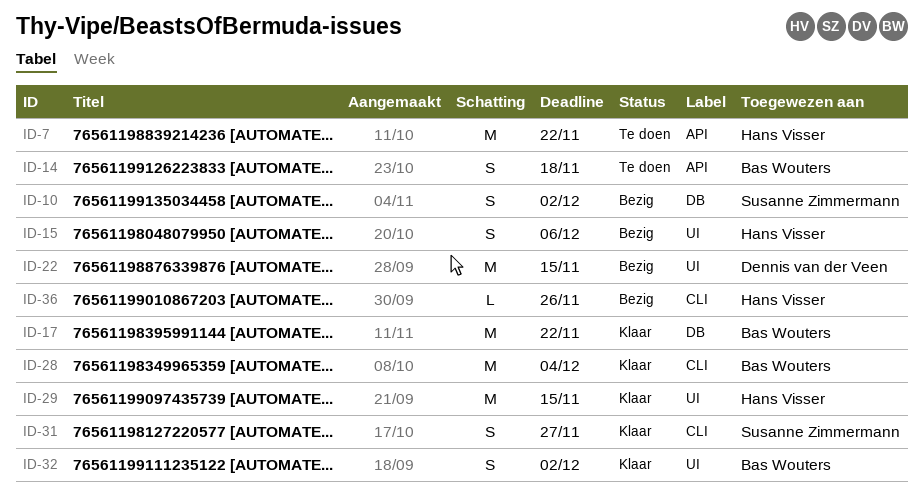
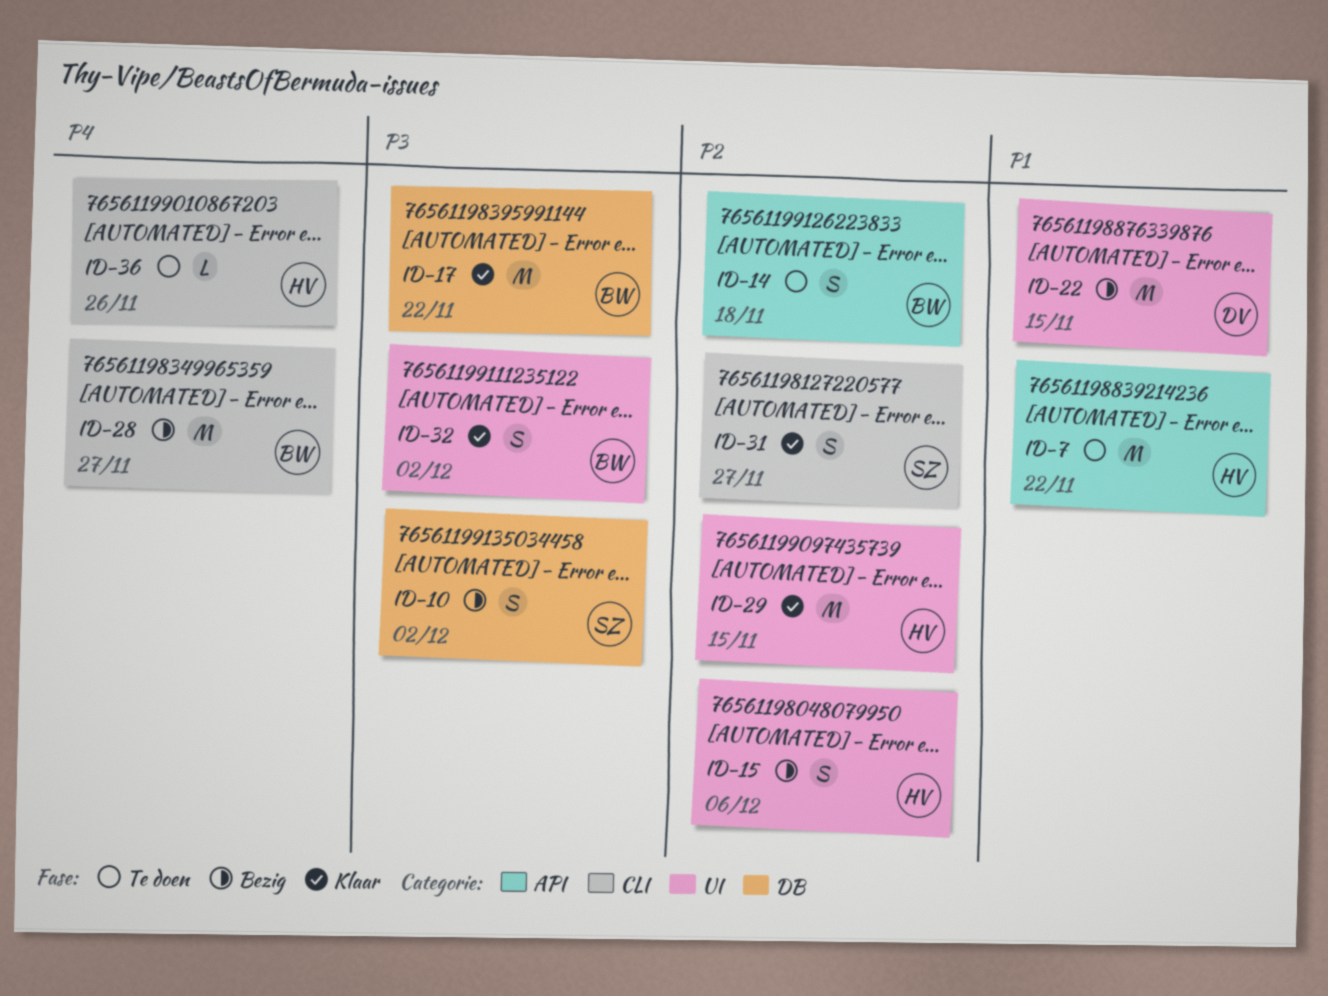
ID-28, status: Klaar -> Bezig
ID-28, due: Dec 4 -> Nov 27
ID-36, status: Bezig -> Te doen

